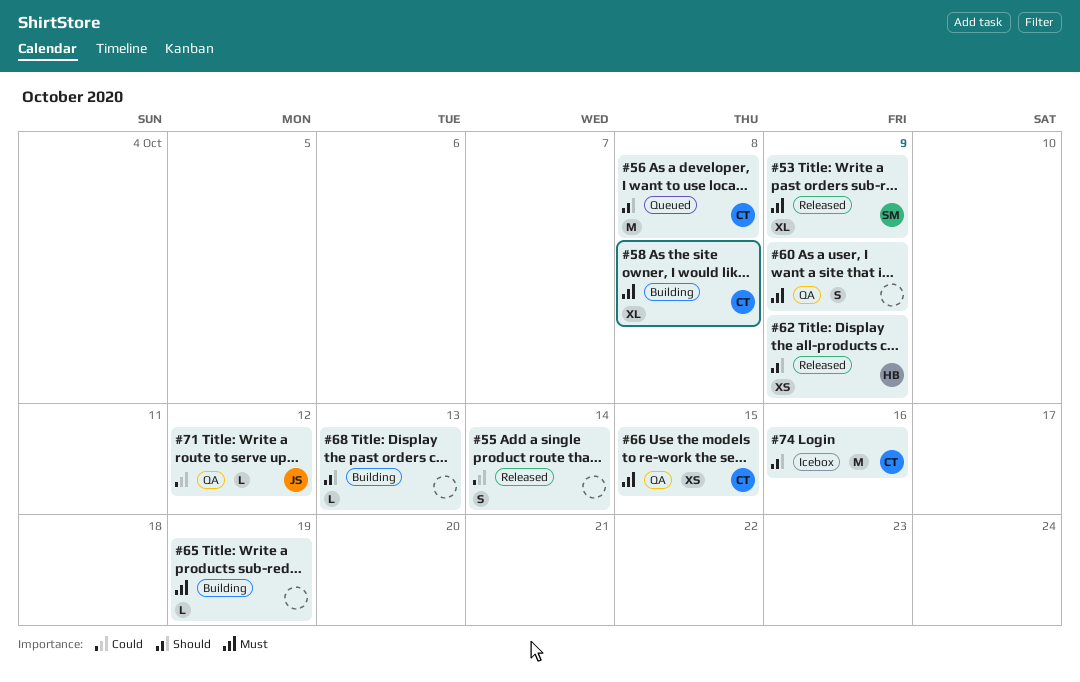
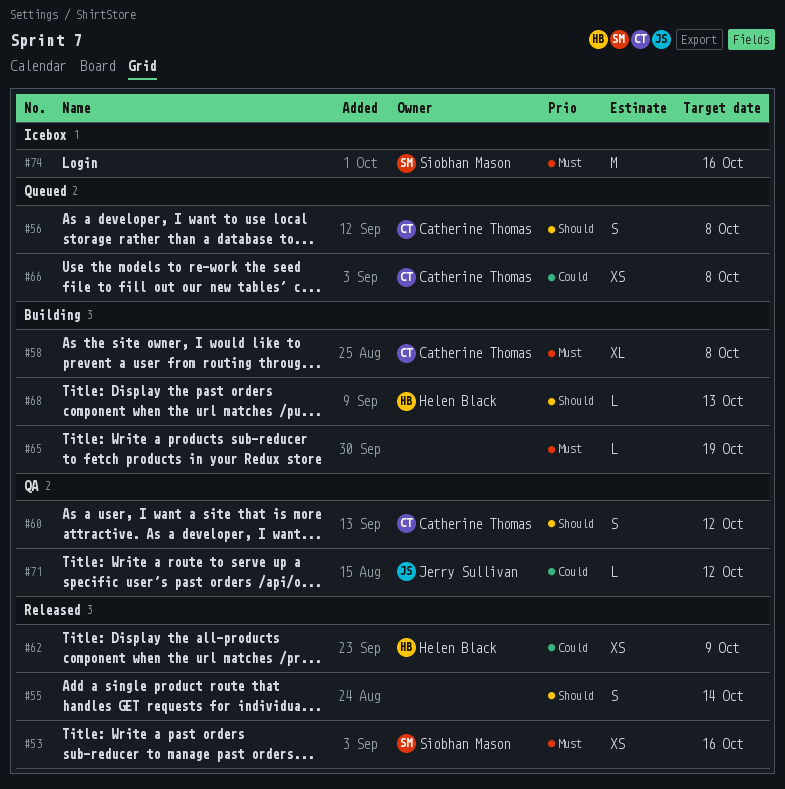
#53, estimate: XL -> XS
#53, due: Oct 9 -> Oct 16
#55, priority: Could -> Should
#56, estimate: M -> S
#60, owner: none -> Catherine Thomas
#60, priority: Must -> Should
#60, due: Oct 9 -> Oct 12
#62, priority: Should -> Could
#66, status: QA -> Queued
#66, priority: Must -> Could
#66, due: Oct 15 -> Oct 8
#68, owner: none -> Helen Black
#74, owner: Catherine Thomas -> Siobhan Mason
#74, priority: Should -> Must

